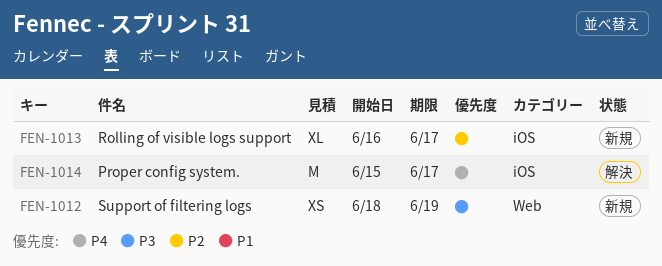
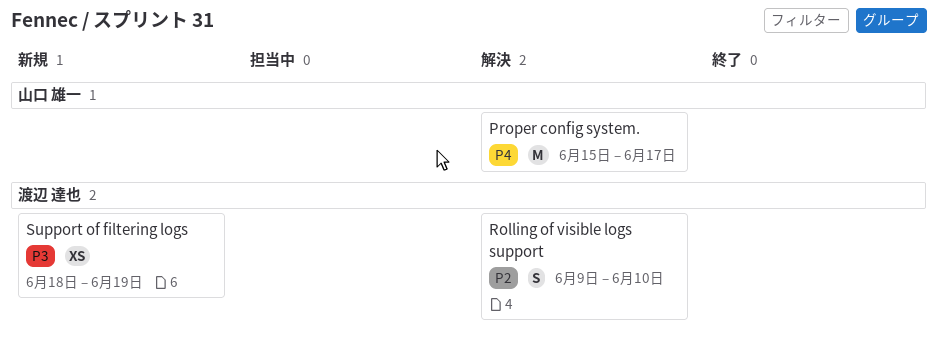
Rolling of visible logs support, status: 新規 -> 解決
Rolling of visible logs support, estimate: XL -> S
Rolling of visible logs support, start: Jun 16 -> Jun 9
Rolling of visible logs support, due: Jun 17 -> Jun 10

